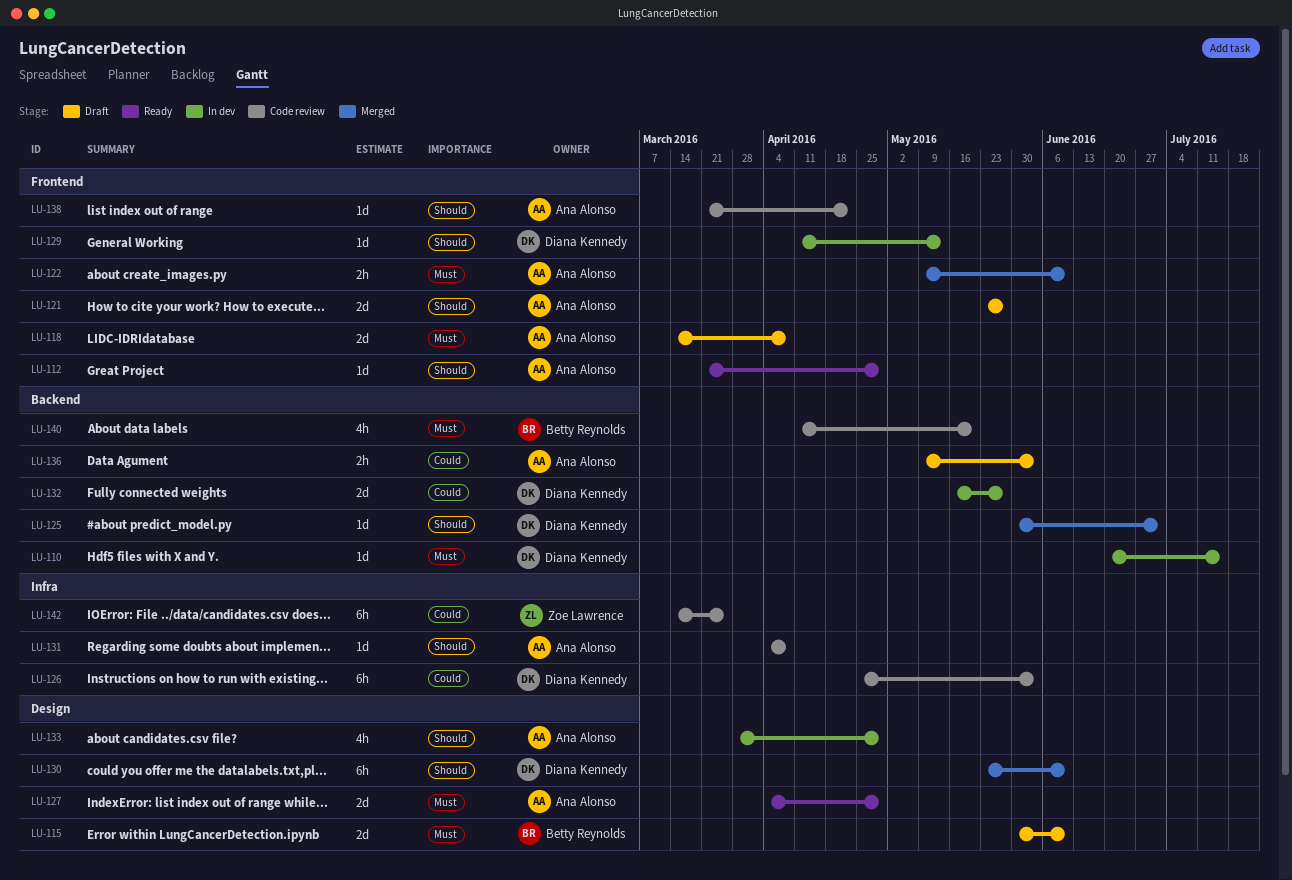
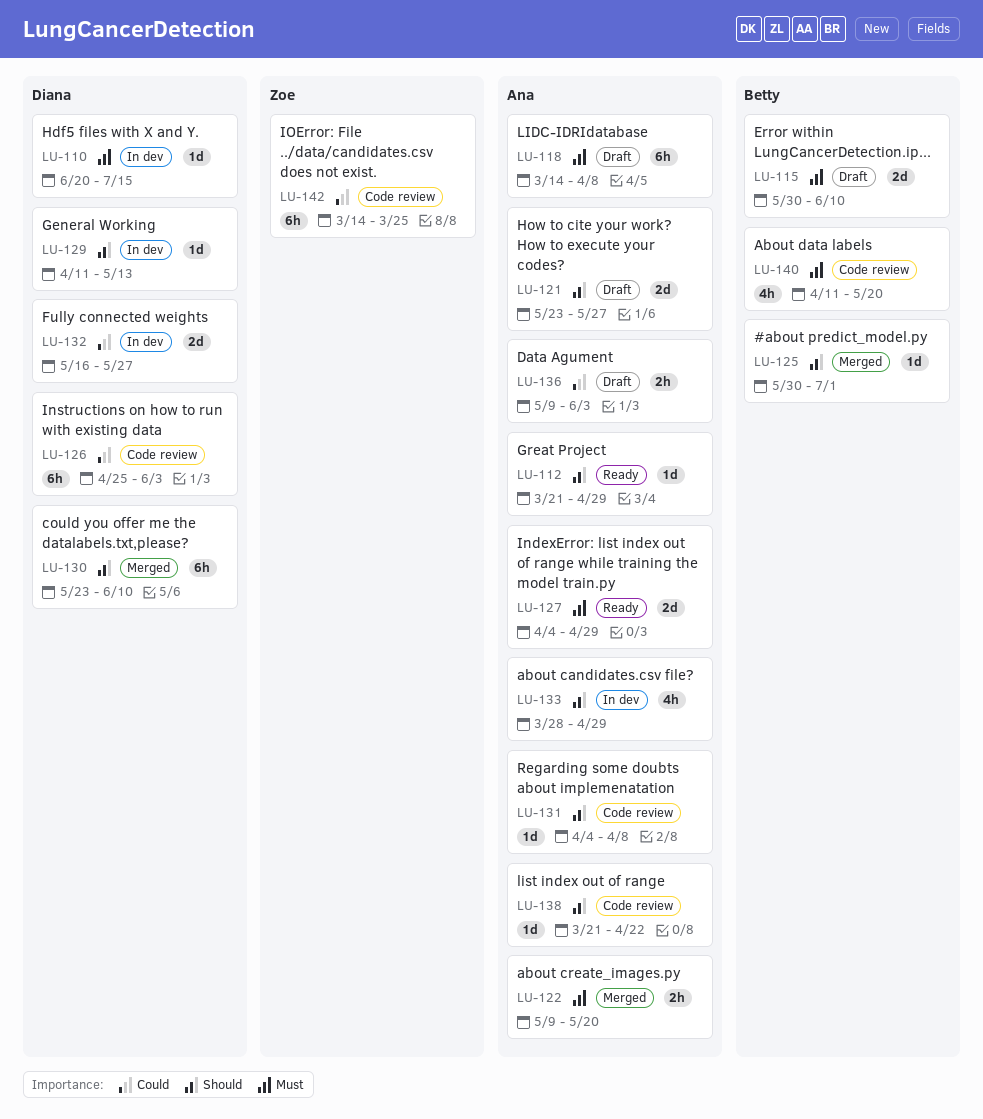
LU-118, estimate: 2d -> 6h
LU-122, due: Jun 10 -> May 20
LU-125, owner: Diana Kennedy -> Betty Reynolds

